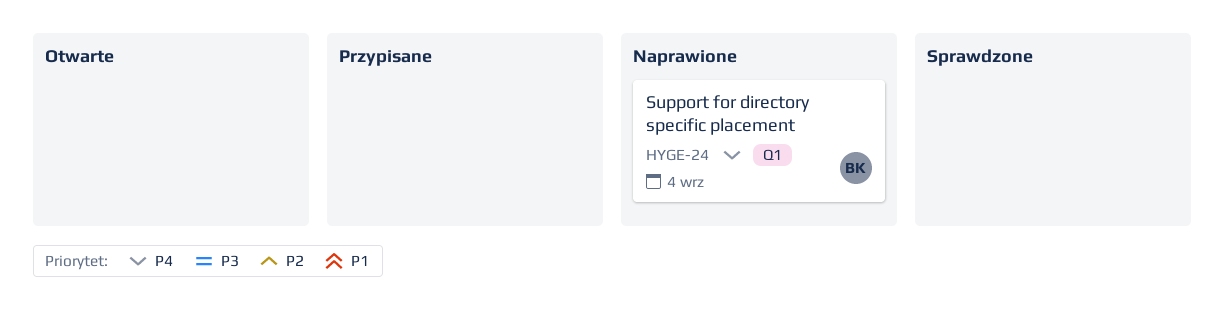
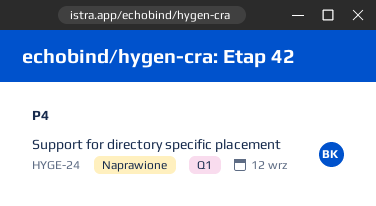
HYGE-24, due: Sep 4 -> Sep 12

